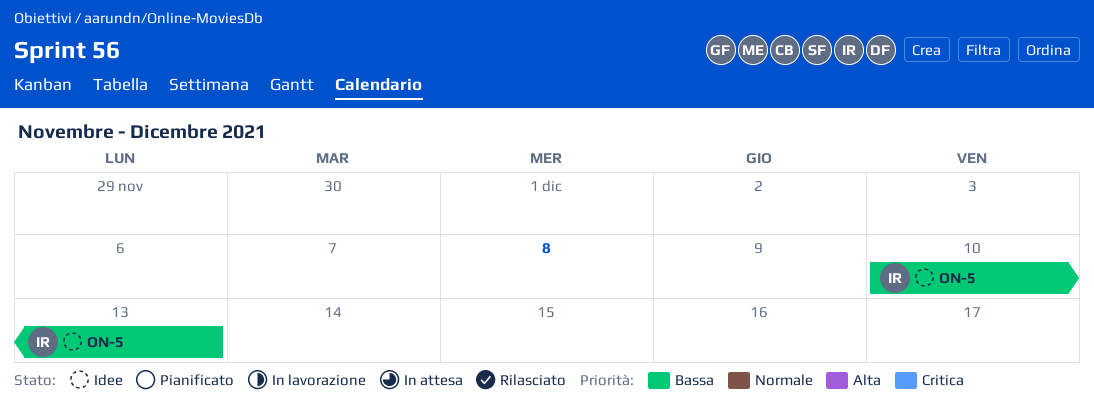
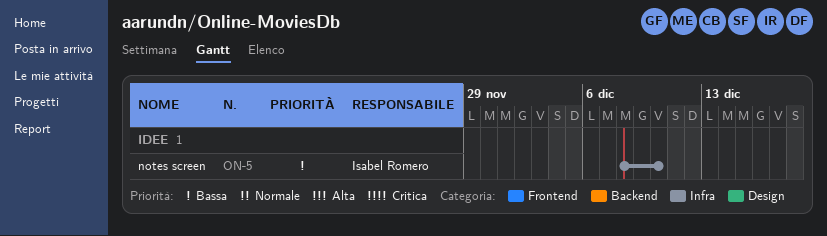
ON-5, start: Dec 10 -> Dec 8
ON-5, due: Dec 13 -> Dec 10

